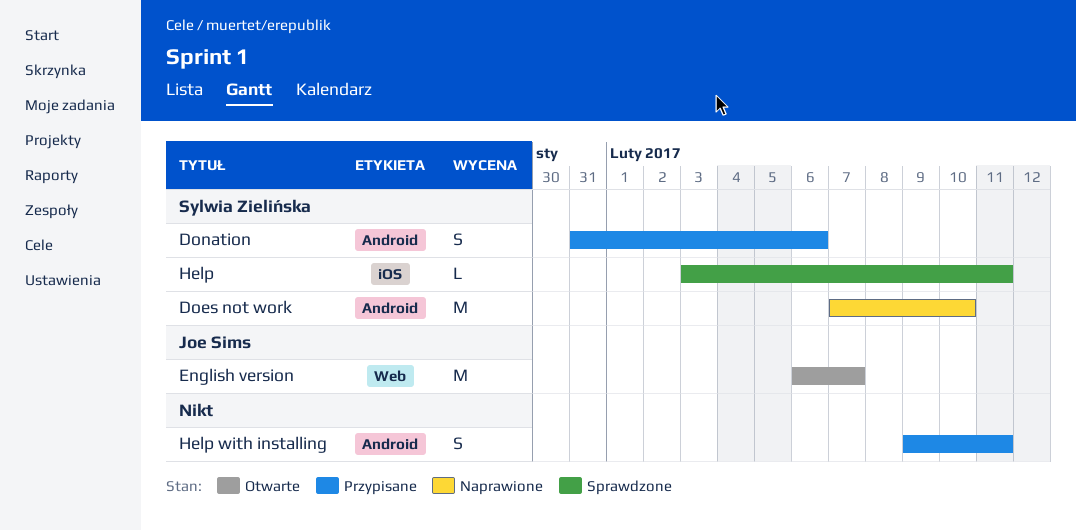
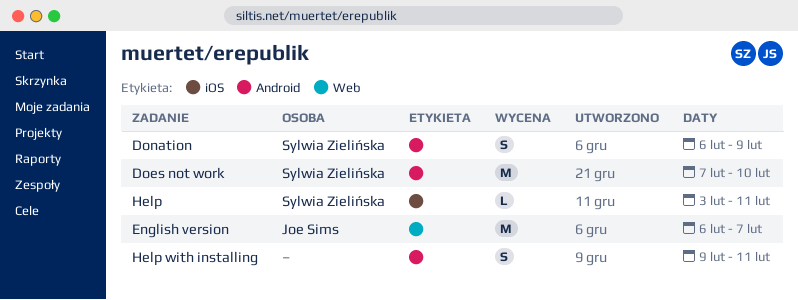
Donation, start: Jan 31 -> Feb 6
Donation, due: Feb 6 -> Feb 9

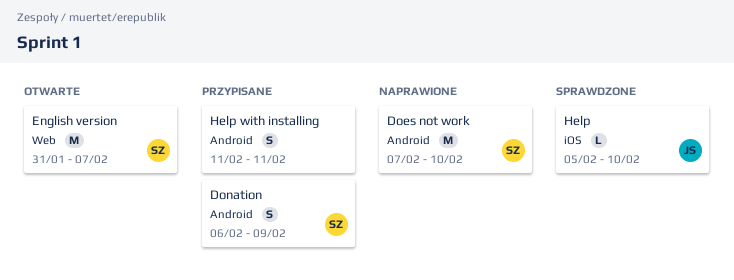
English version, owner: Joe Sims -> Sylwia Zielińska
English version, start: Feb 6 -> Jan 31
Help, owner: Sylwia Zielińska -> Joe Sims
Help, start: Feb 3 -> Feb 5
Help, due: Feb 11 -> Feb 10
Help with installing, start: Feb 9 -> Feb 11

